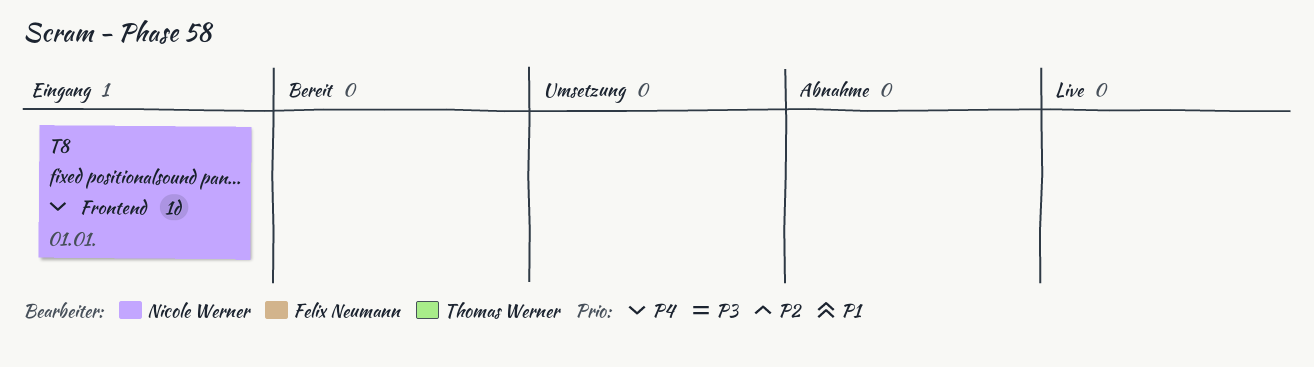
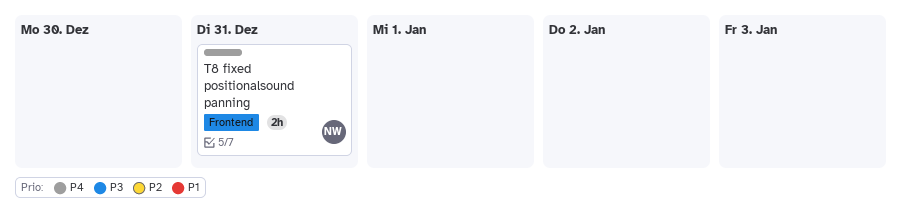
T8, estimate: 1d -> 2h
T8, due: Jan 1 -> Dec 31

